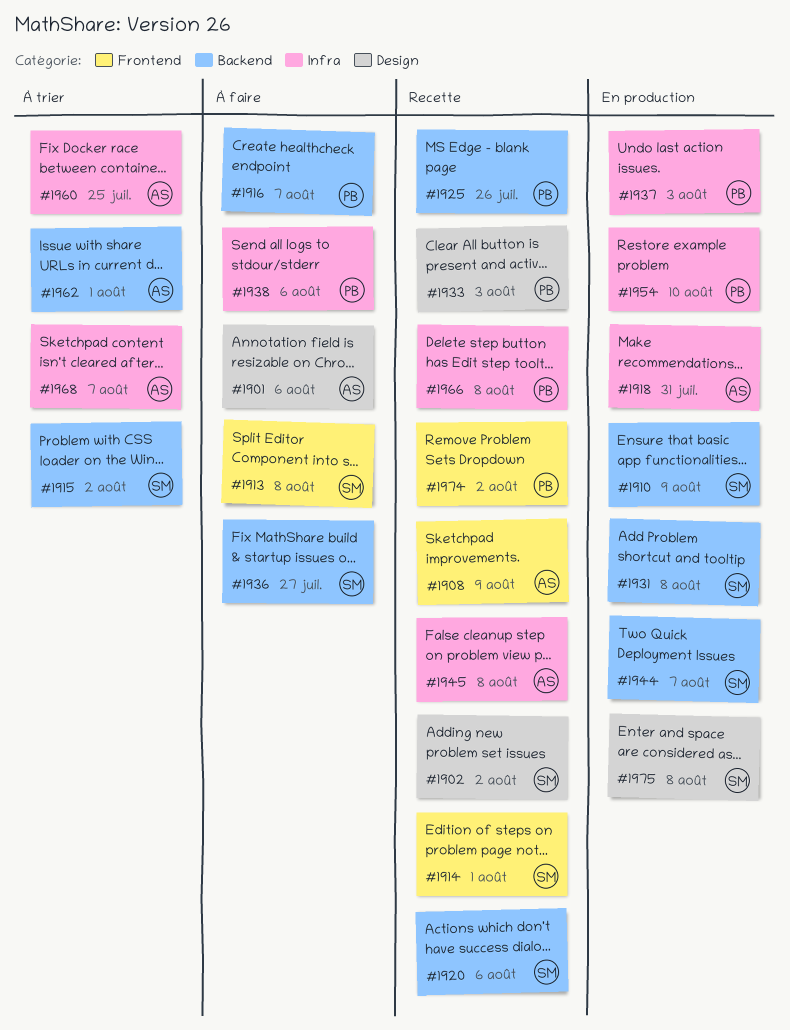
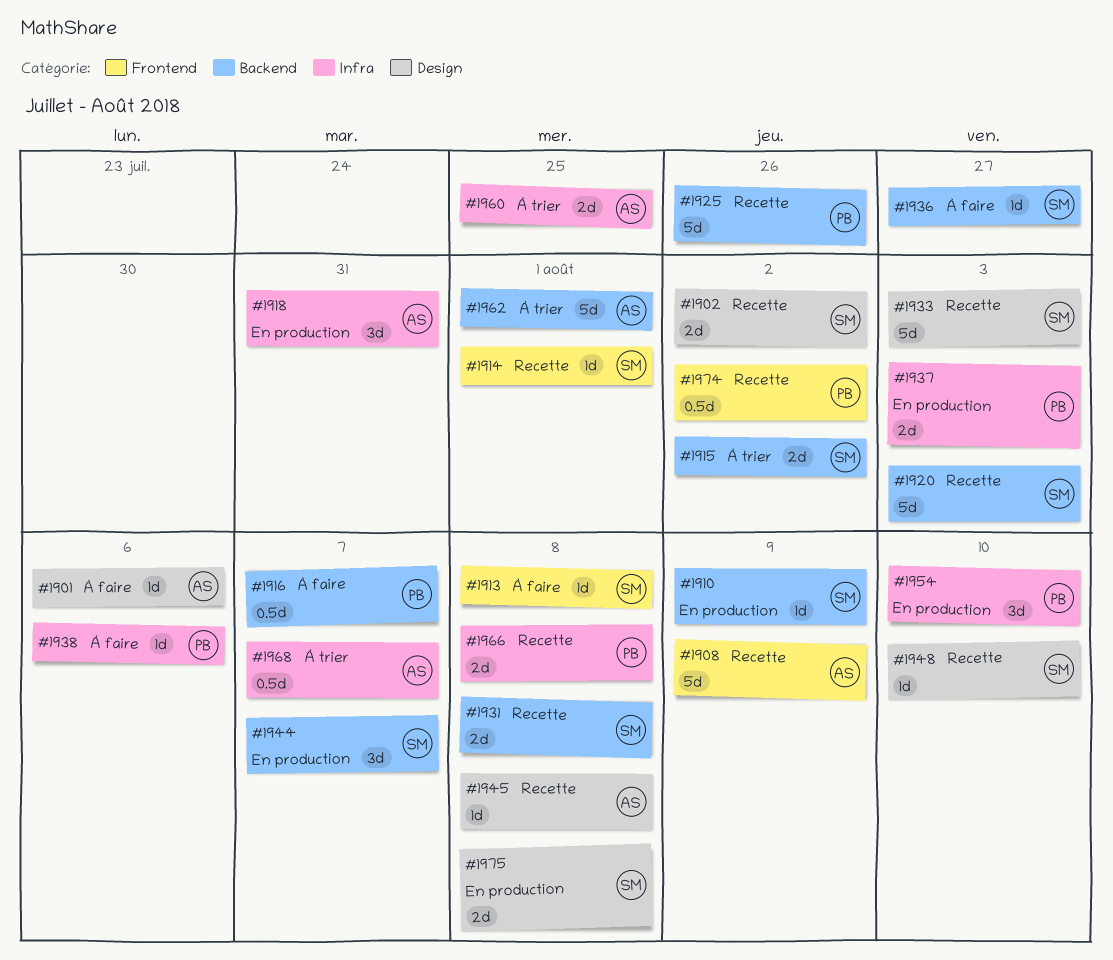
#1920, due: Aug 6 -> Aug 3
#1931, status: En production -> Recette
#1933, owner: PB -> SM
#1945, label: Infra -> Design
#1948: none -> present

